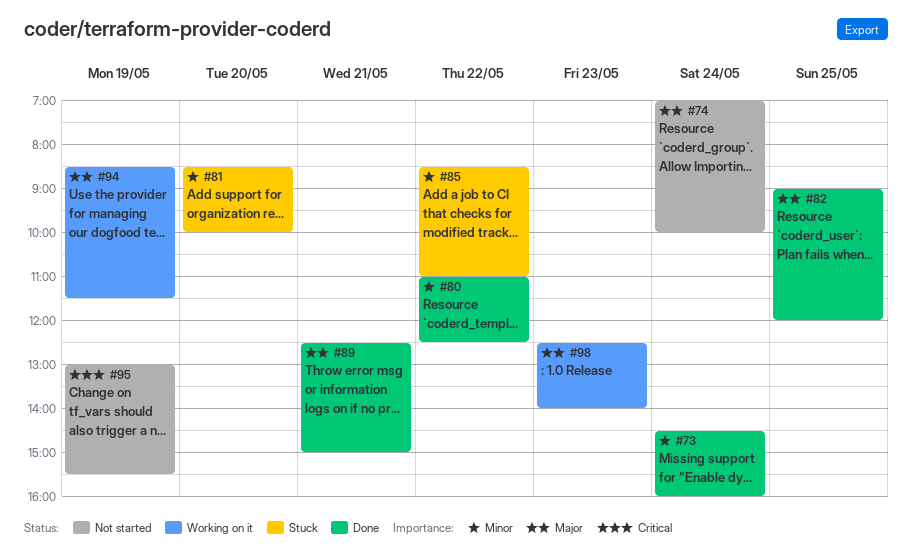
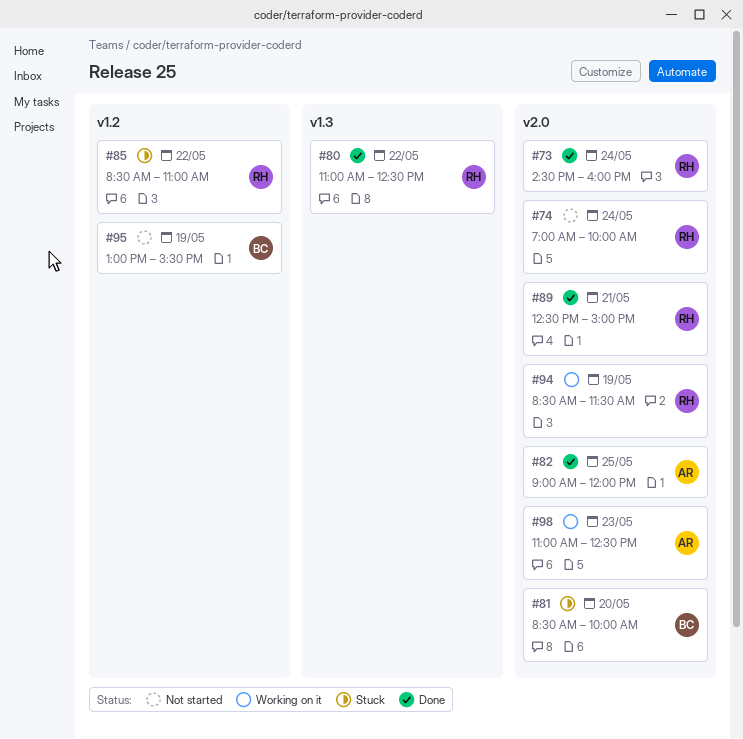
#98, begins: 12:30 -> 11:00
#98, ends: 14:00 -> 12:30

